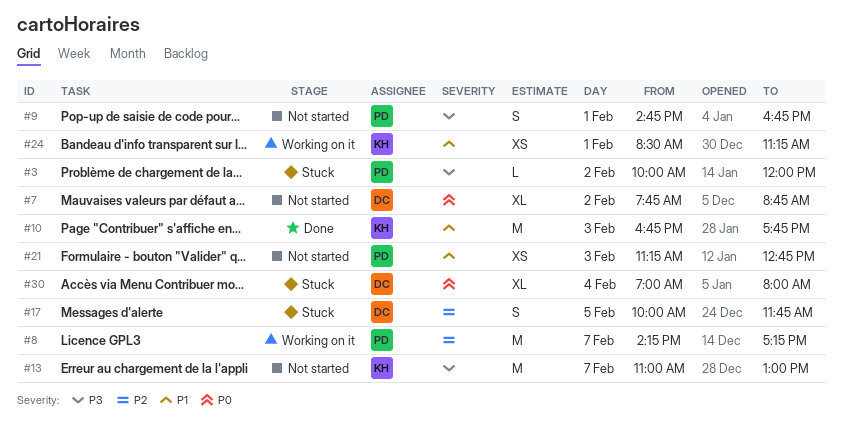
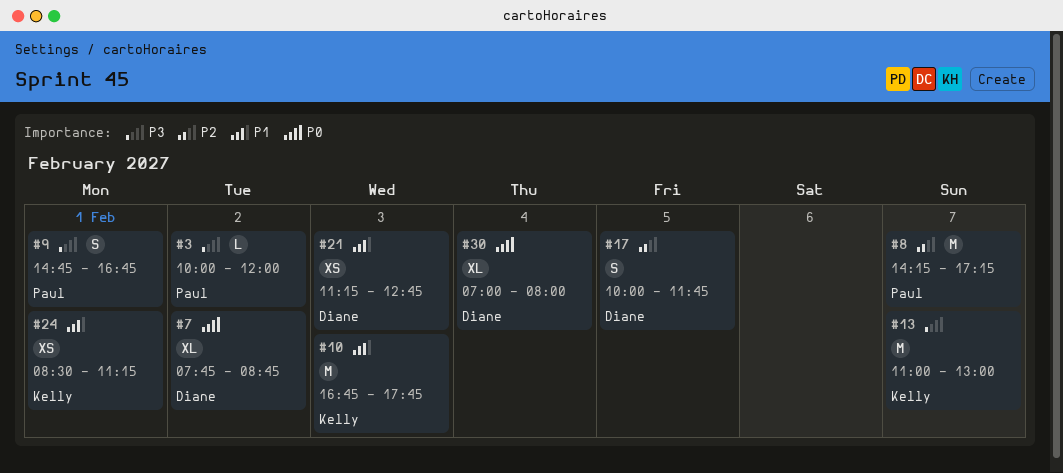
#21, owner: Paul -> Diane

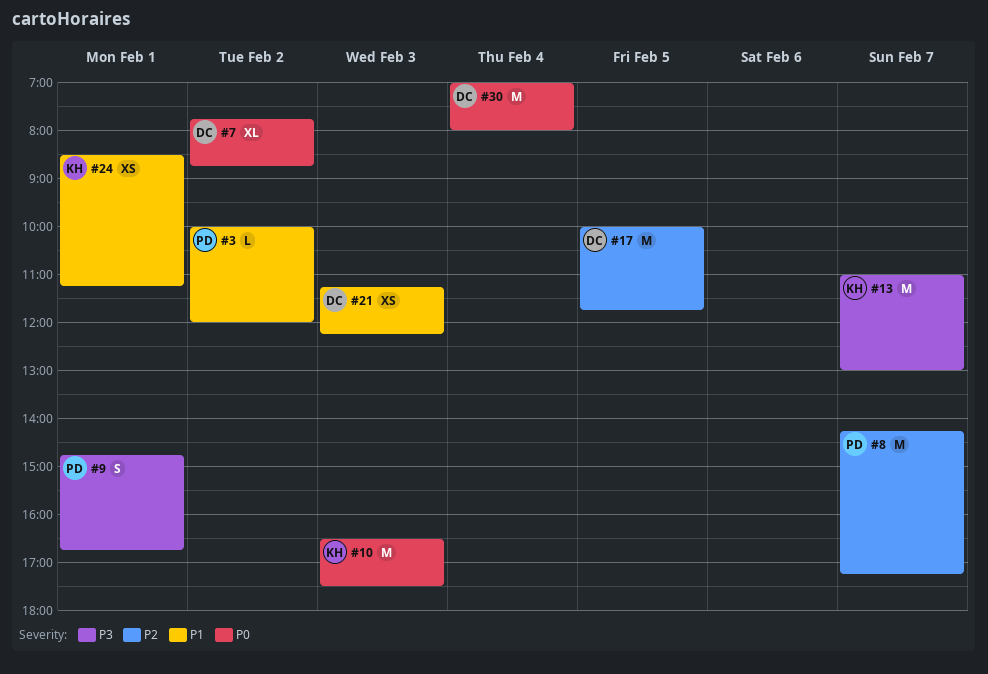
#3, priority: P3 -> P1
#10, priority: P1 -> P0
#10, begins: 16:45 -> 16:30
#10, ends: 17:45 -> 17:30
#17, estimate: S -> M
#21, ends: 12:45 -> 12:15
#30, estimate: XL -> M

